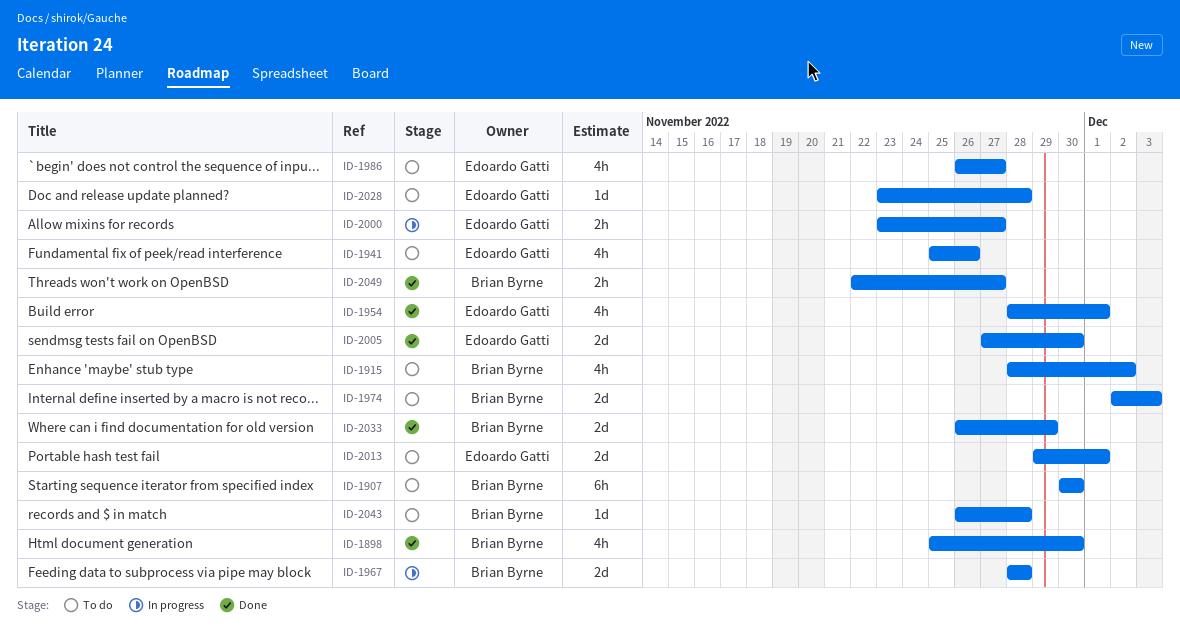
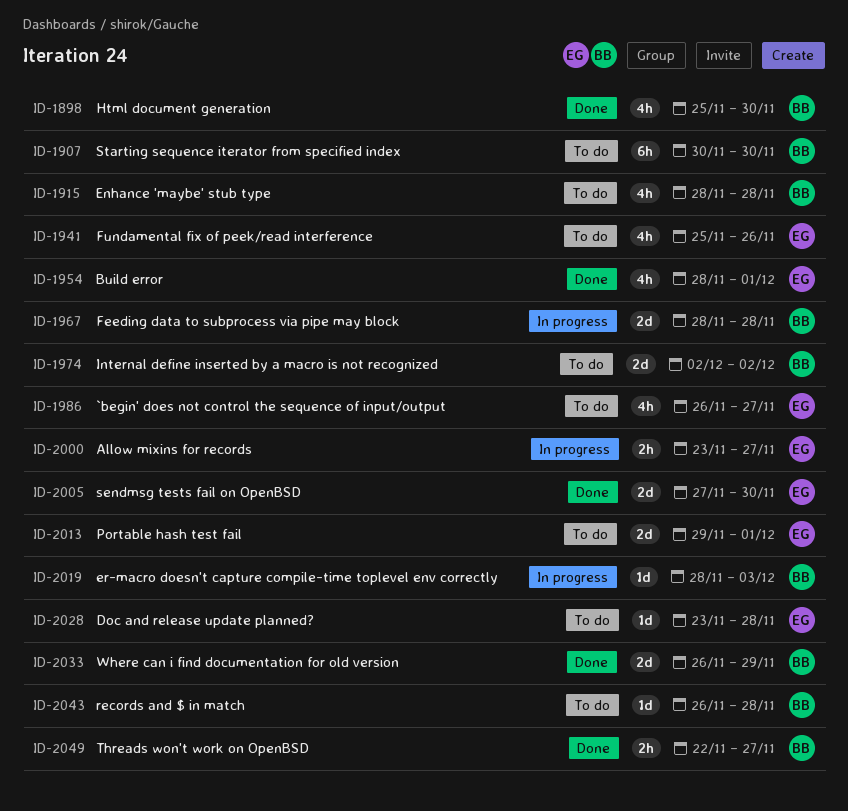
ID-1915, due: Dec 2 -> Nov 28
ID-1974, due: Dec 3 -> Dec 2
ID-2019: none -> present

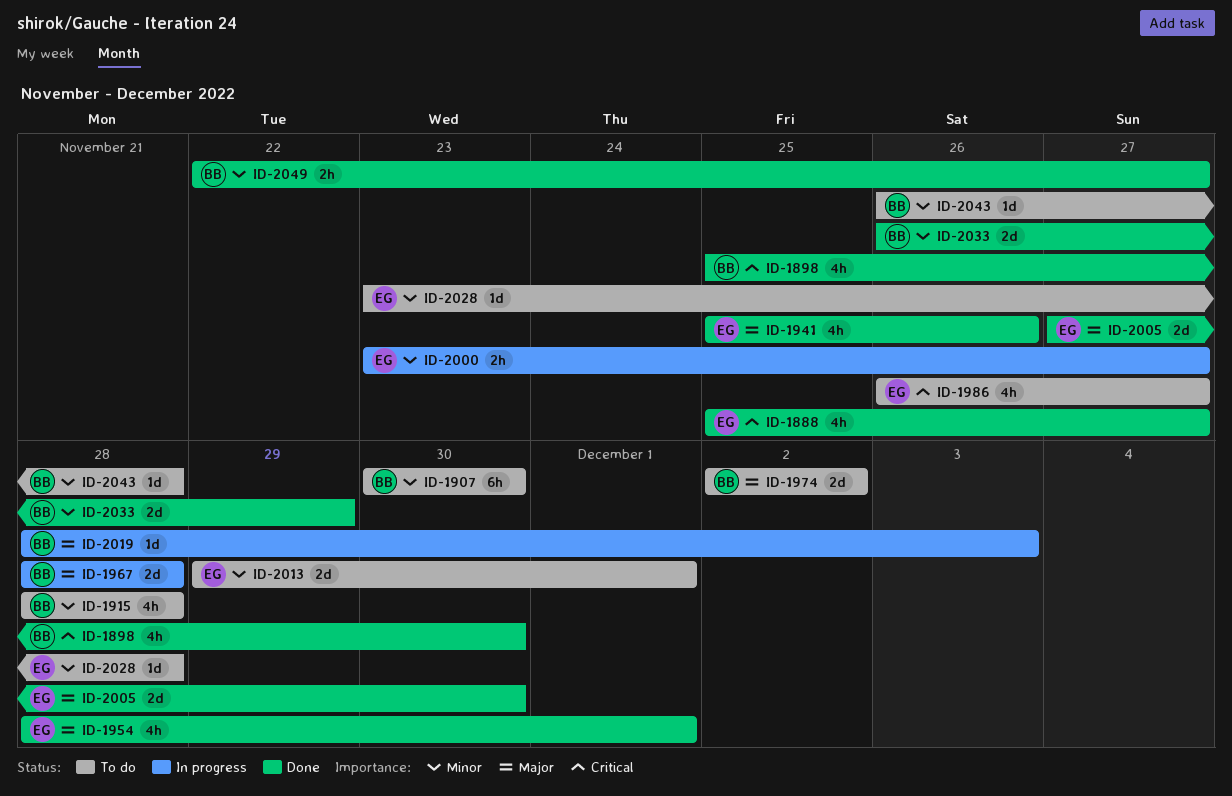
ID-1888: none -> present
ID-1941, status: To do -> Done

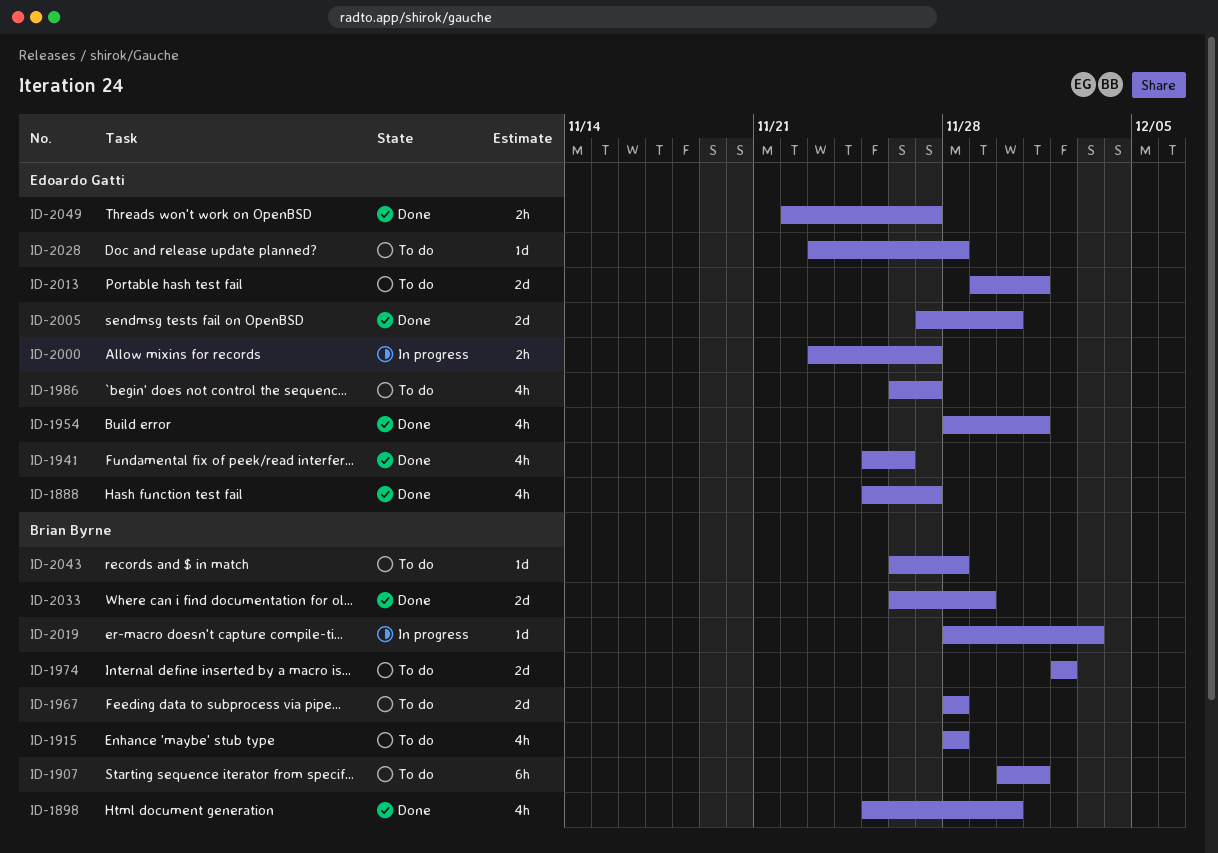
ID-1907, due: Nov 30 -> Dec 1
ID-1967, status: In progress -> To do
ID-2049, owner: Brian Byrne -> Edoardo Gatti

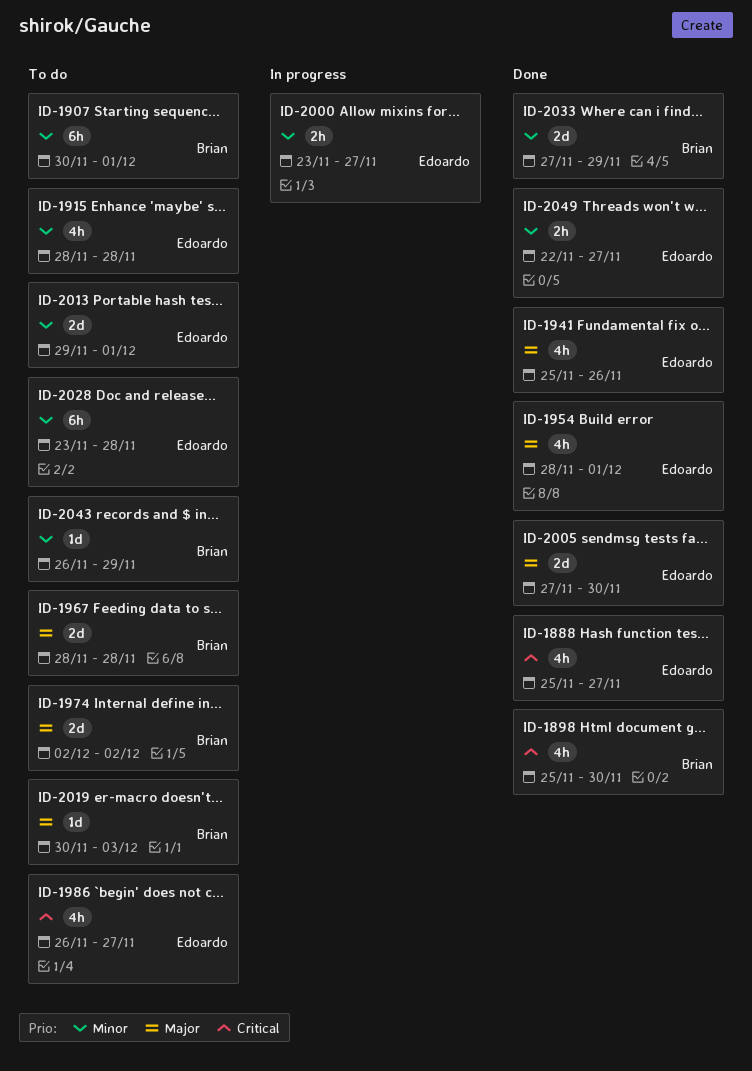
ID-1915, owner: Brian Byrne -> Edoardo Gatti
ID-2019, status: In progress -> To do
ID-2019, start: Nov 28 -> Nov 30
ID-2028, estimate: 1d -> 6h
ID-2033, start: Nov 26 -> Nov 27
ID-2043, due: Nov 28 -> Nov 29

